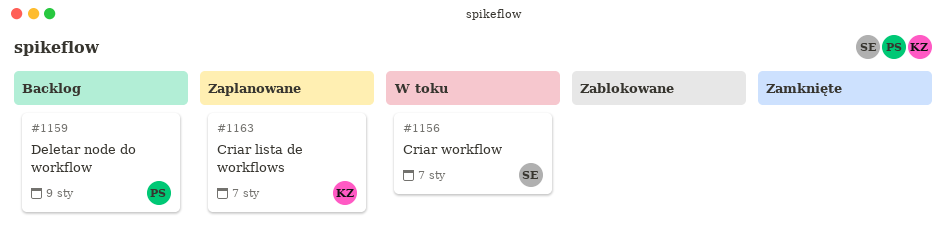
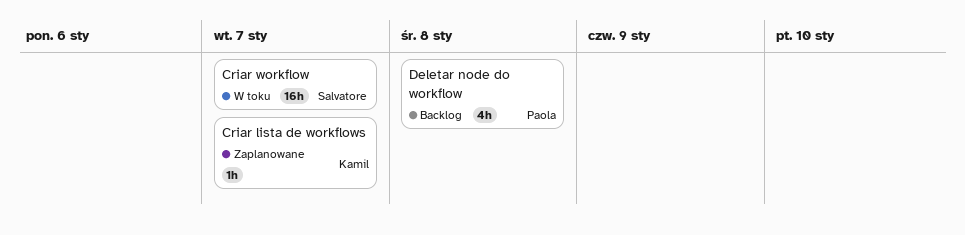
Deletar node do workflow, due: Jan 9 -> Jan 8

